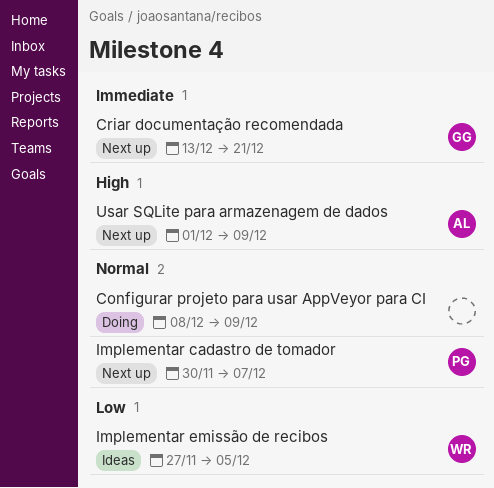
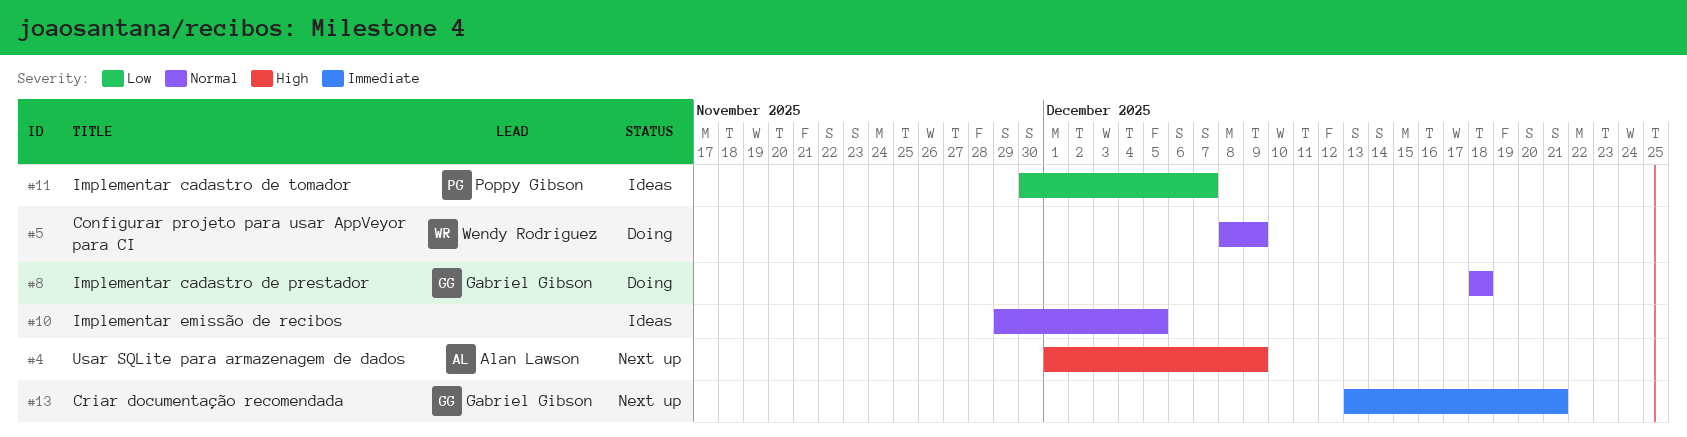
Configurar projeto para usar AppVeyor para CI, owner: none -> Wendy Rodriguez
Implementar cadastro de prestador: none -> present
Implementar cadastro de tomador, status: Next up -> Ideas
Implementar cadastro de tomador, priority: Normal -> Low
Implementar emissão de recibos, owner: Wendy Rodriguez -> none
Implementar emissão de recibos, priority: Low -> Normal
Implementar emissão de recibos, start: Nov 27 -> Nov 29

